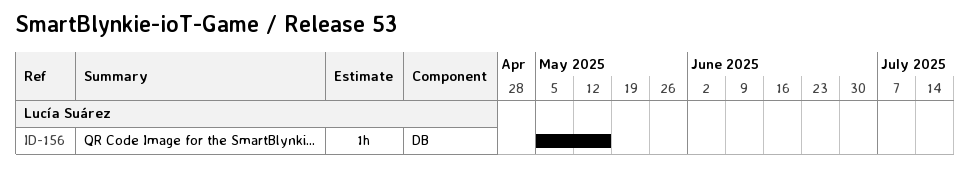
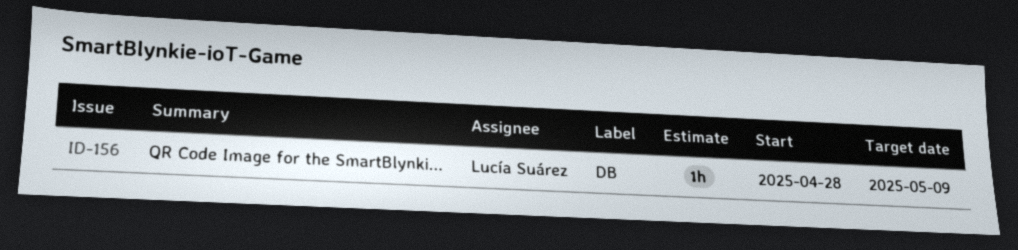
ID-156, start: May 5 -> Apr 28
ID-156, due: May 16 -> May 9

